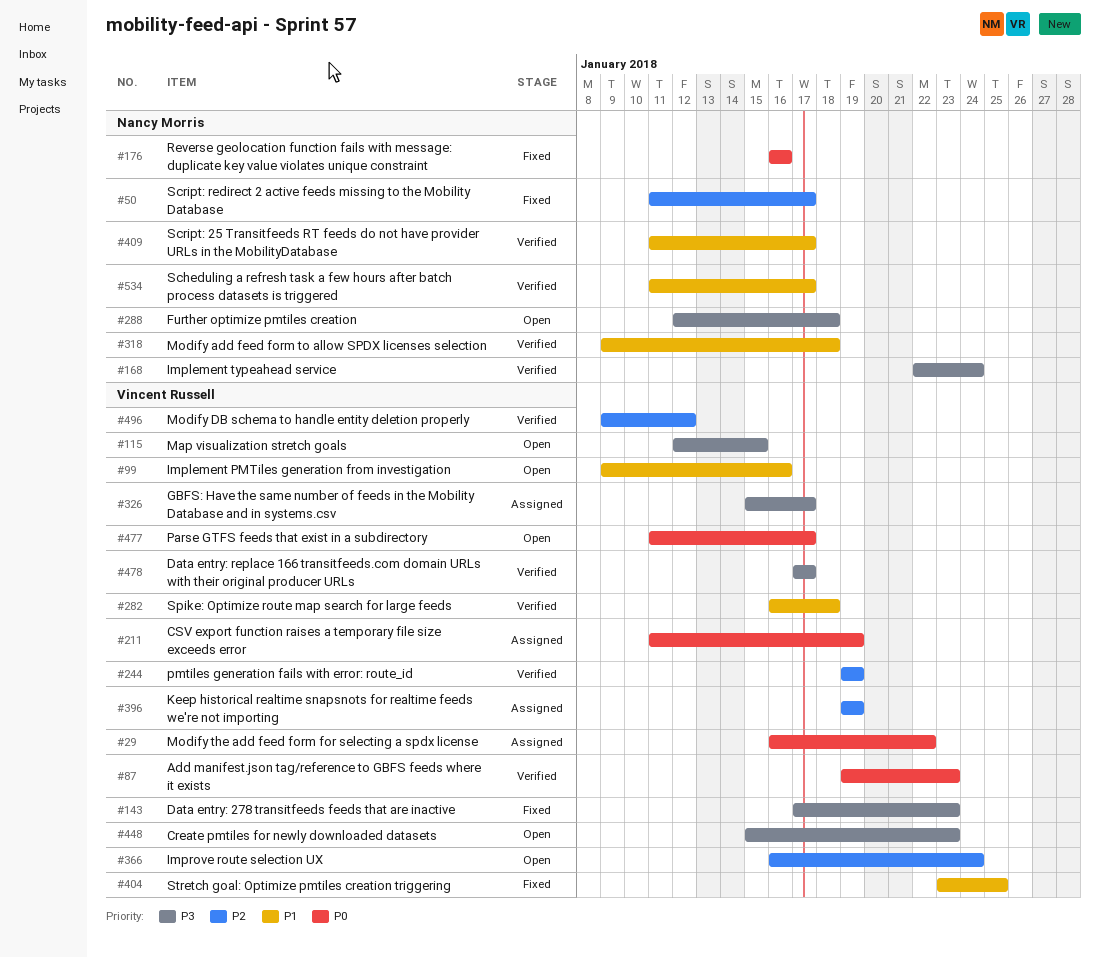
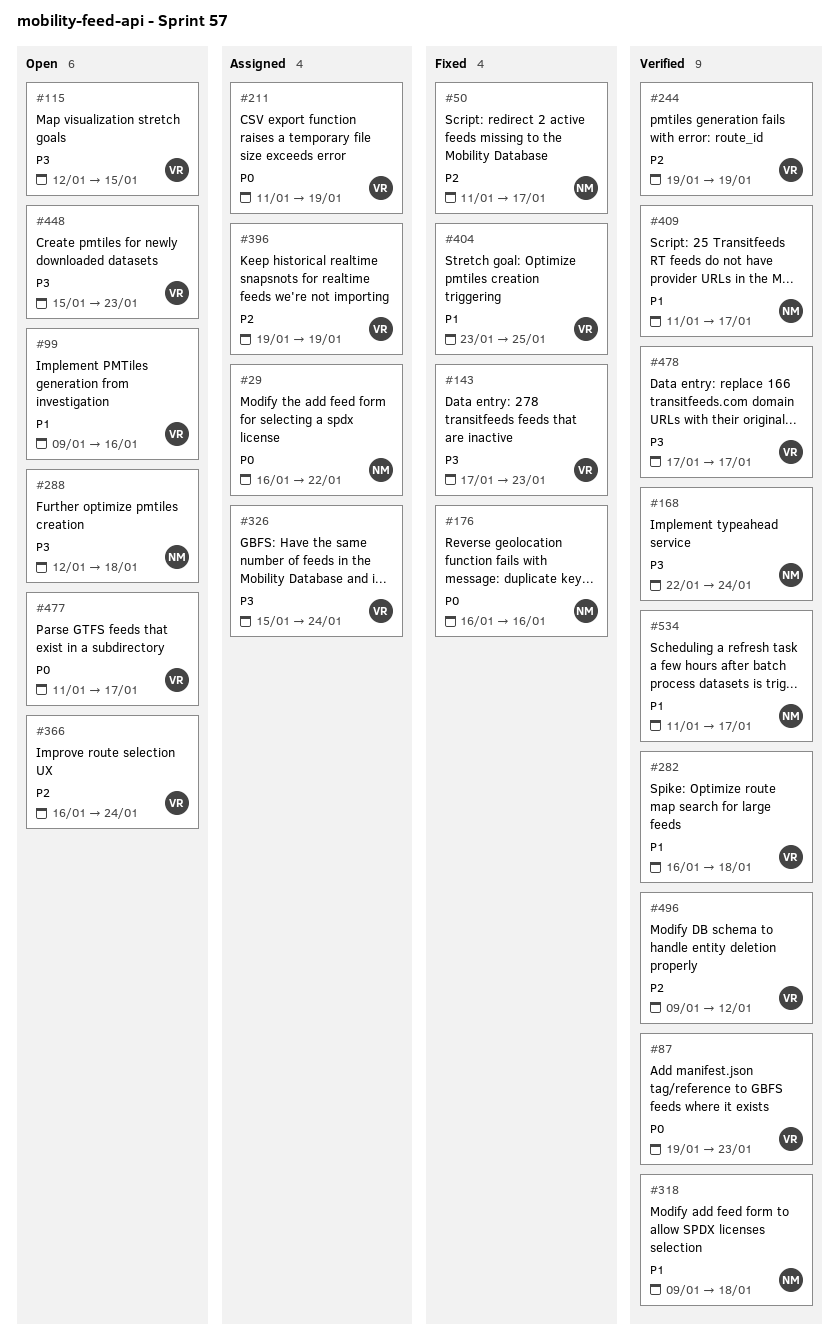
#29, owner: Vincent Russell -> Nancy Morris
#326, due: Jan 17 -> Jan 24

